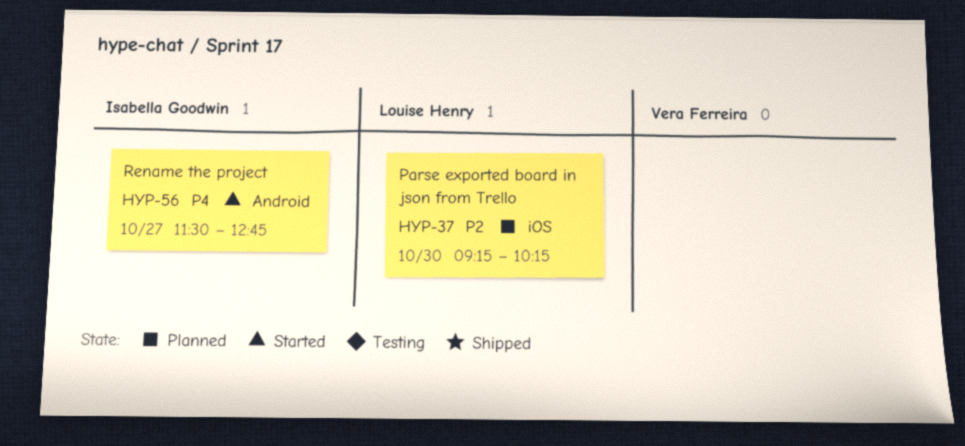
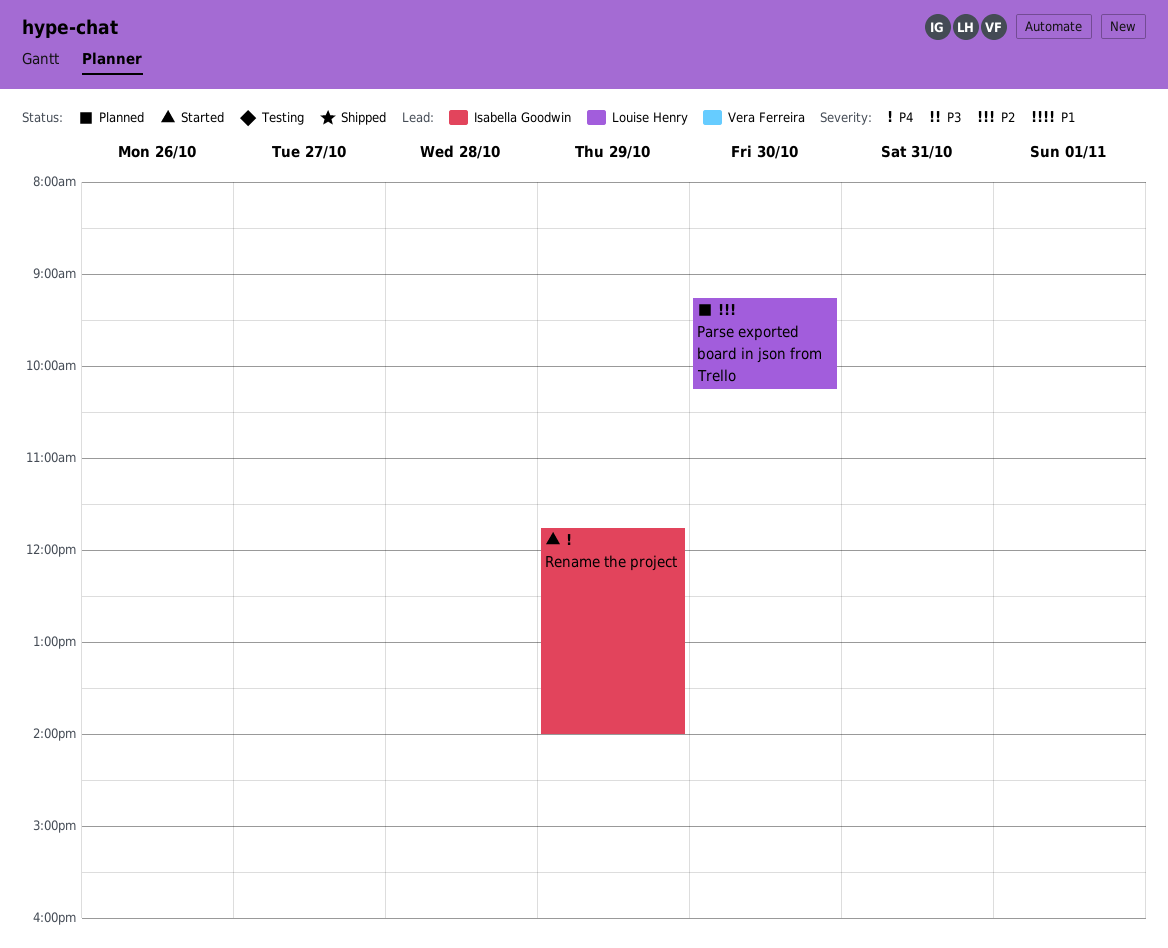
Rename the project, day: Oct 27 -> Oct 29
Rename the project, begins: 11:30 -> 11:45
Rename the project, ends: 12:45 -> 14:00

